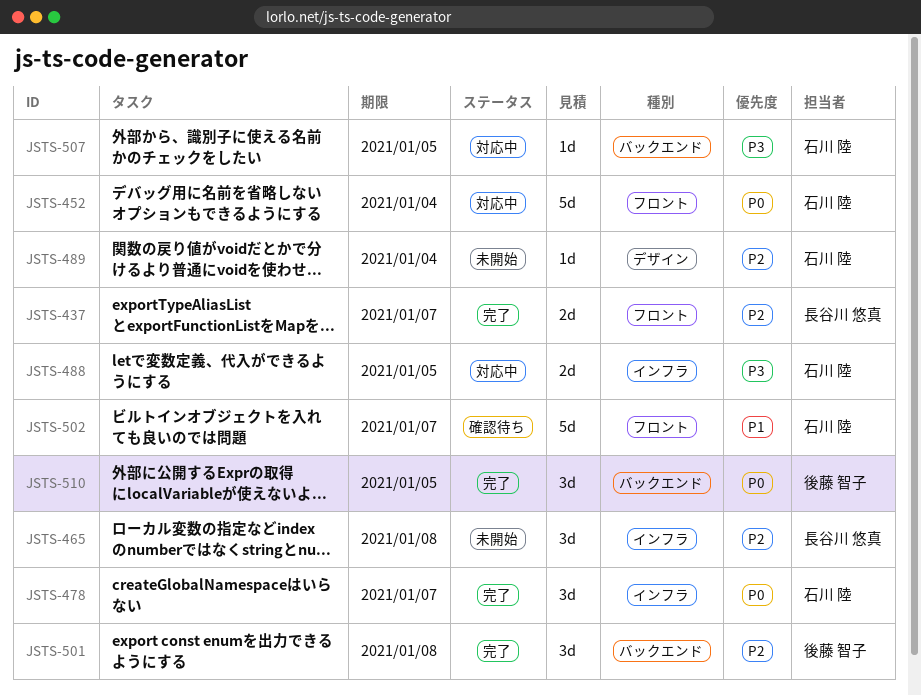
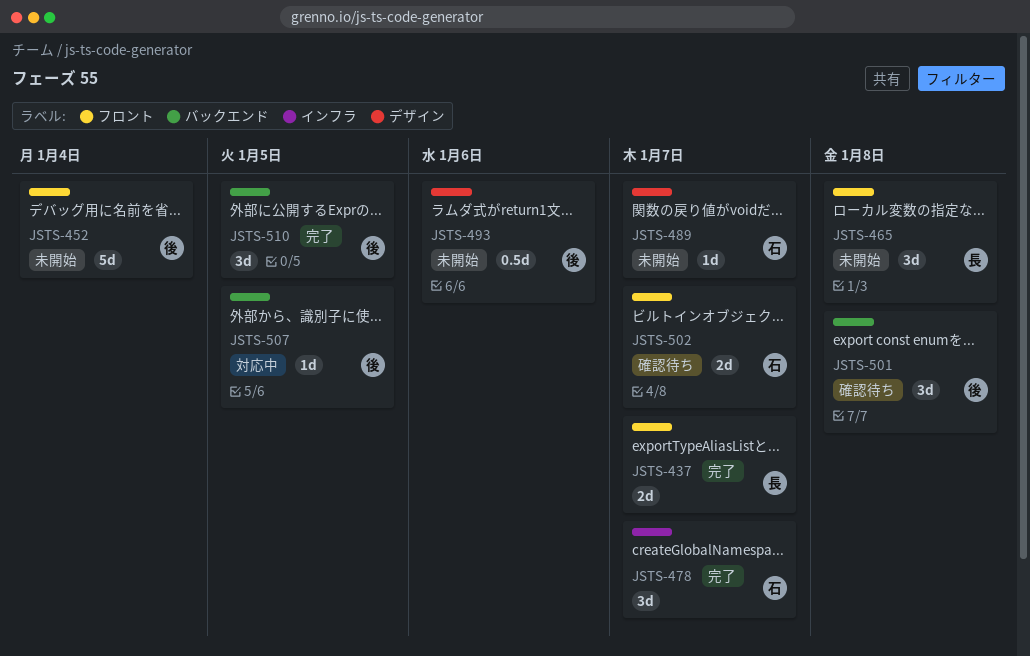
JSTS-452, status: 対応中 -> 未開始
JSTS-452, owner: 石川 陸 -> 後藤 智子
JSTS-465, label: インフラ -> フロント
JSTS-488: present -> none
JSTS-489, due: Jan 4 -> Jan 7
JSTS-493: none -> present
JSTS-501, status: 完了 -> 確認待ち
JSTS-502, estimate: 5d -> 2d
JSTS-507, owner: 石川 陸 -> 後藤 智子

